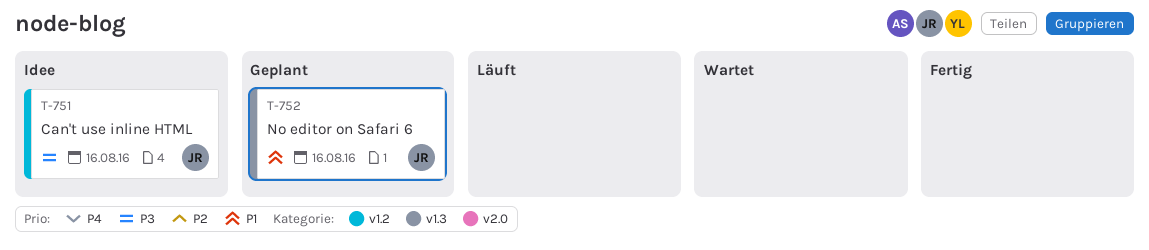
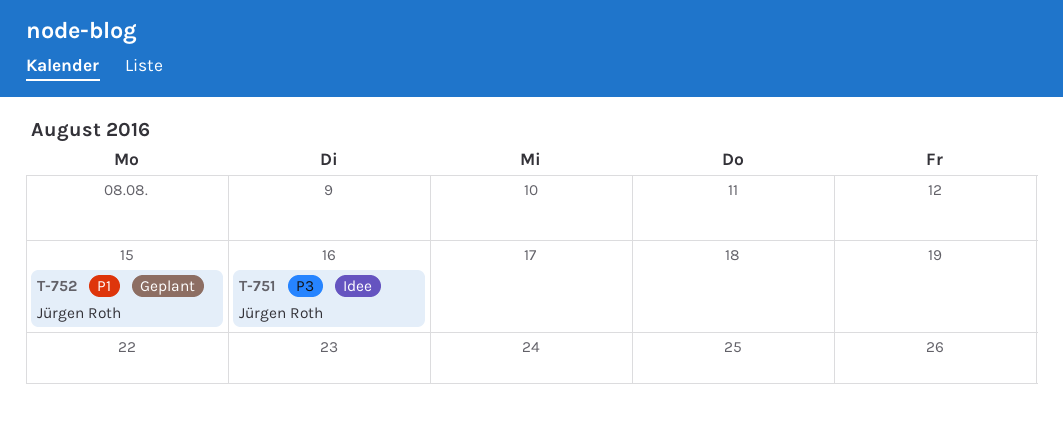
T-752, due: Aug 16 -> Aug 15

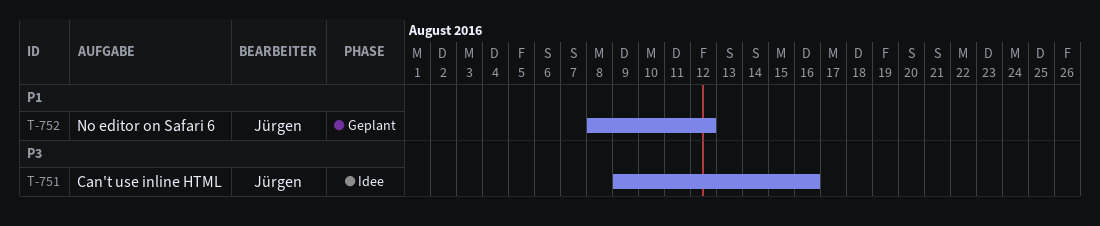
T-752, due: Aug 15 -> Aug 12

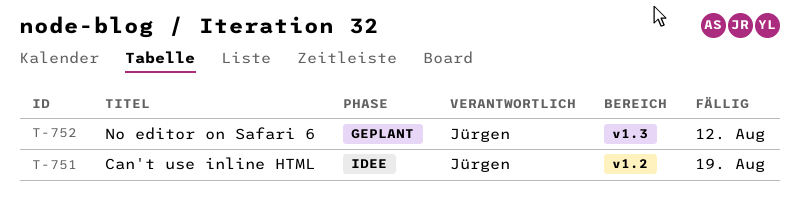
T-751, due: Aug 16 -> Aug 19

